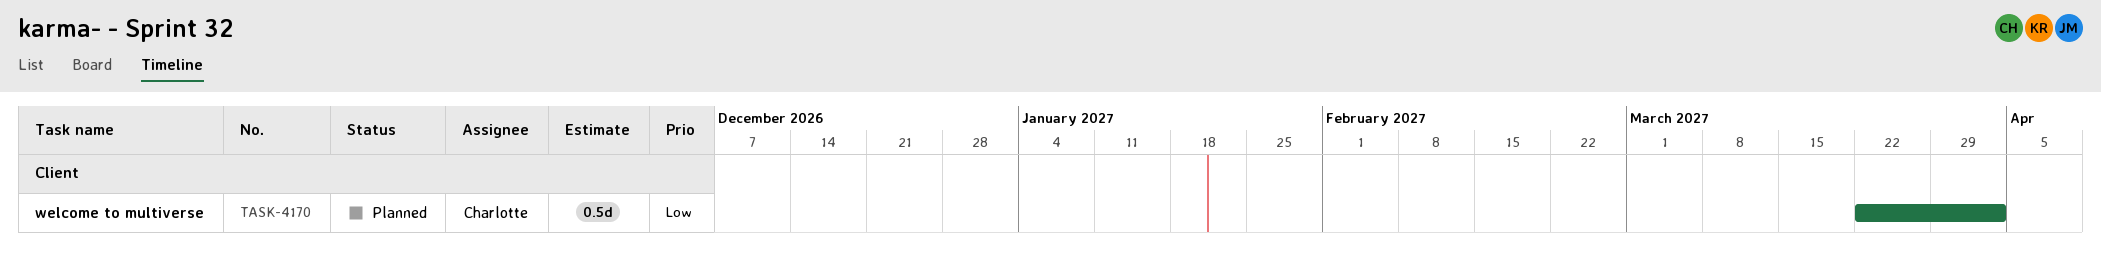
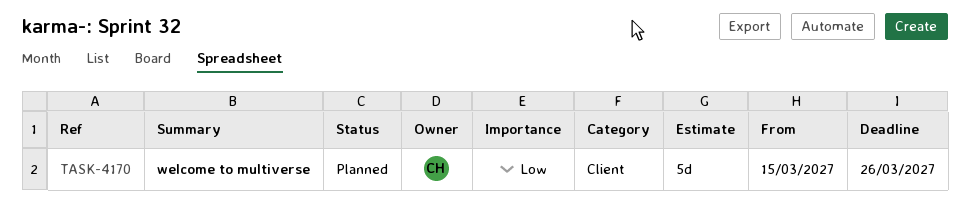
TASK-4170, estimate: 0.5d -> 5d
TASK-4170, start: Mar 22 -> Mar 15
TASK-4170, due: Apr 2 -> Mar 26

